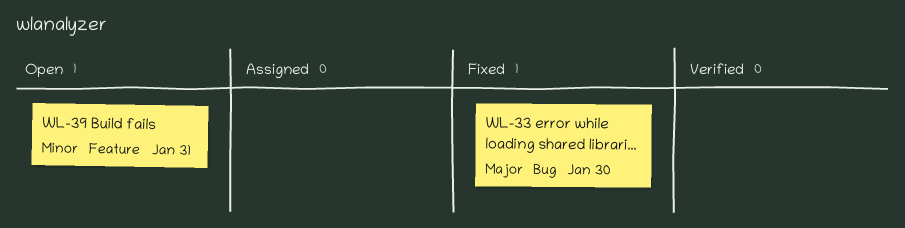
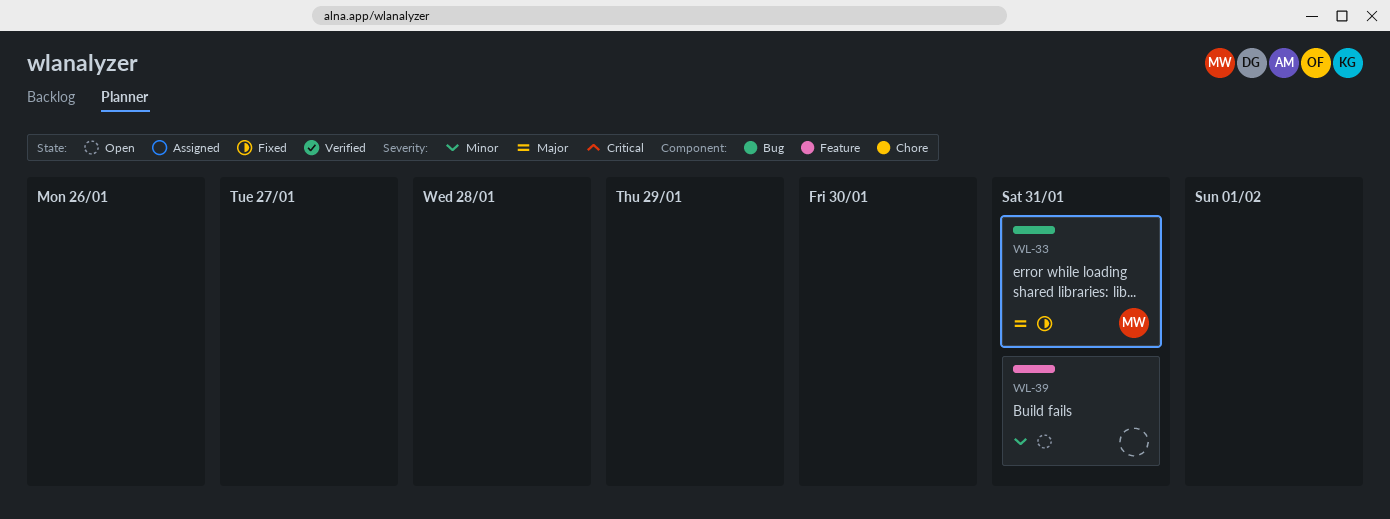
WL-33, due: Jan 30 -> Jan 31

